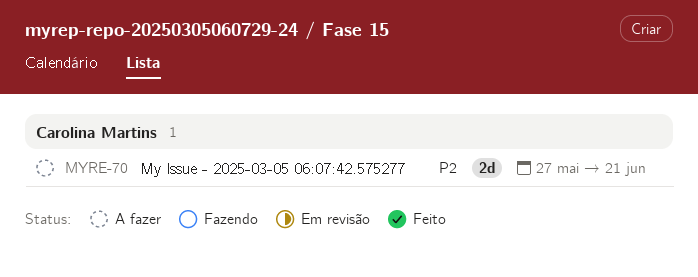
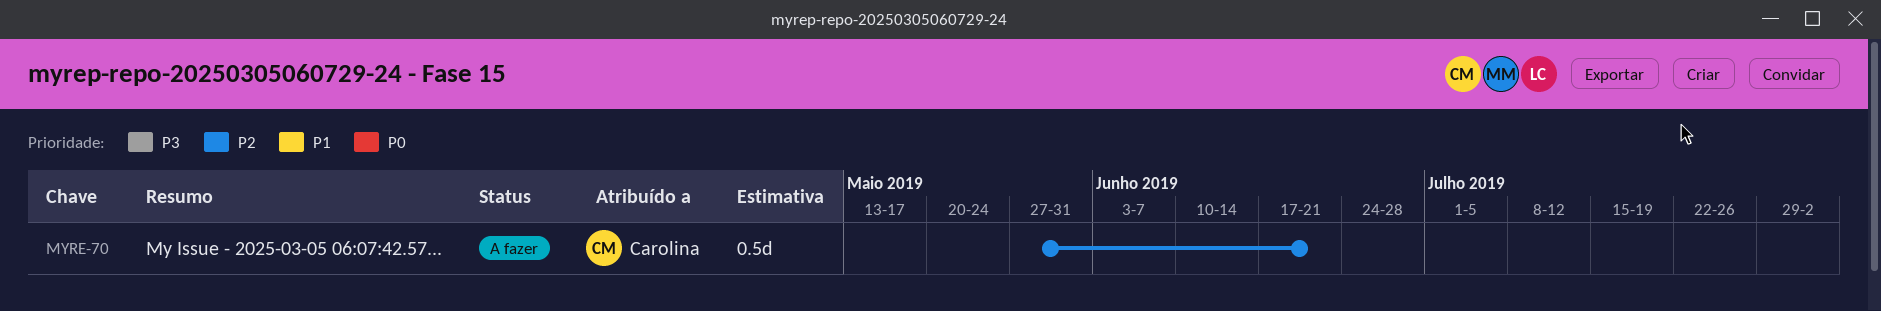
MYRE-70, estimate: 2d -> 0.5d

